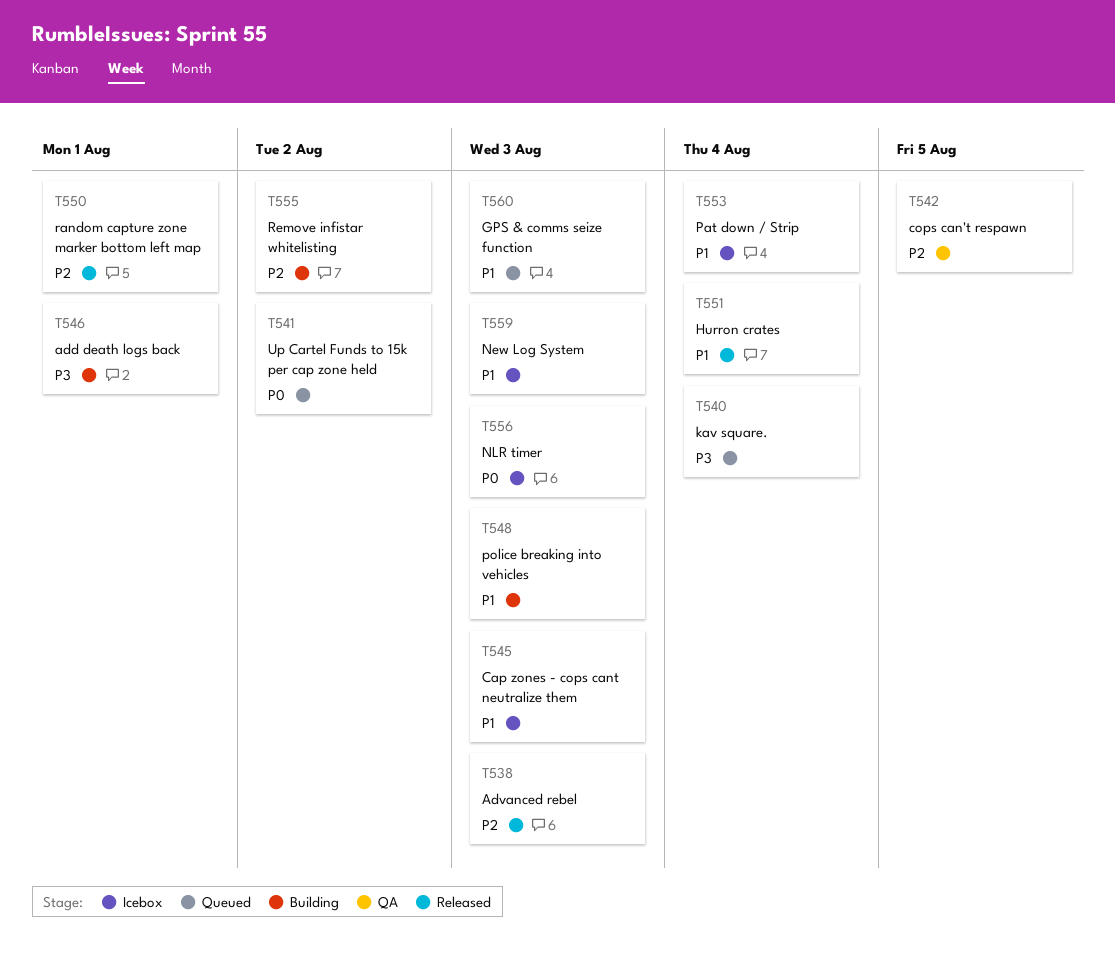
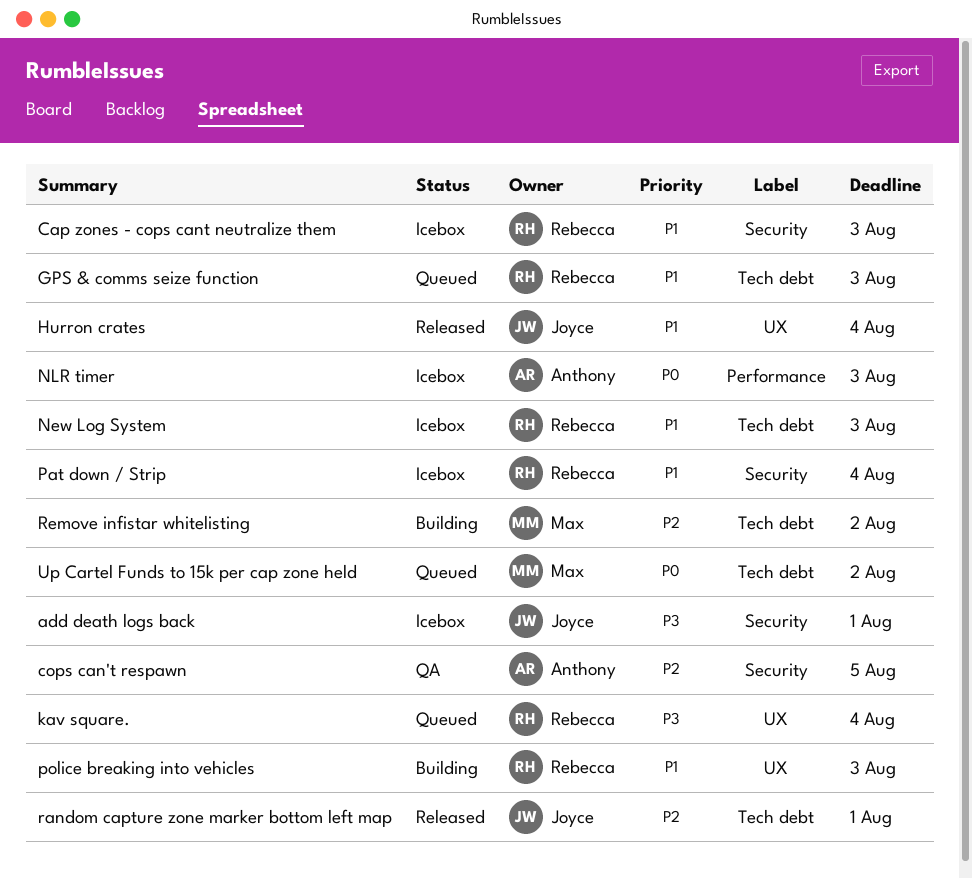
add death logs back, status: Building -> Icebox
Advanced rebel: present -> none

